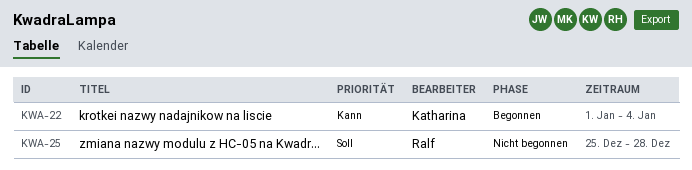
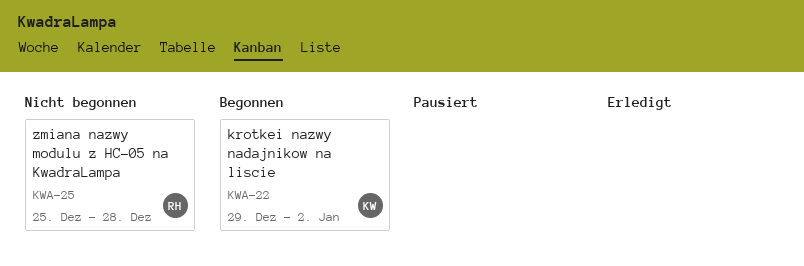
KWA-22, start: Jan 1 -> Dec 29
KWA-22, due: Jan 4 -> Jan 2

